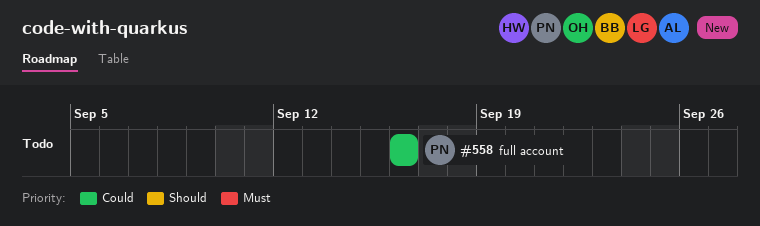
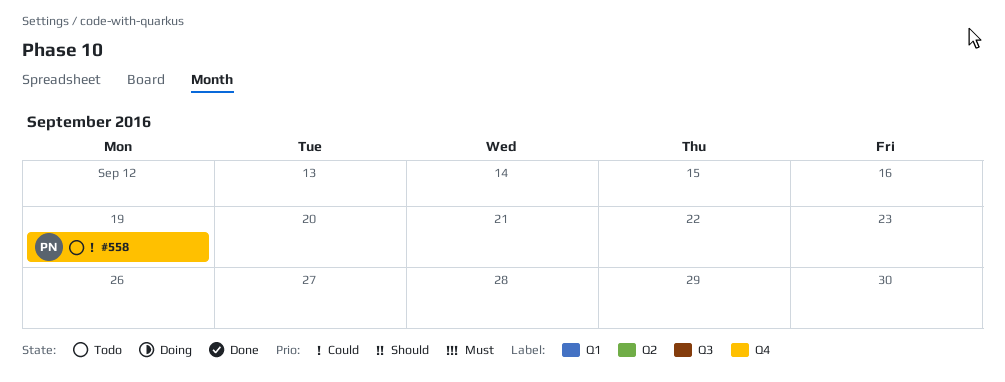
#558, start: Sep 16 -> Sep 19
#558, due: Sep 16 -> Sep 19

